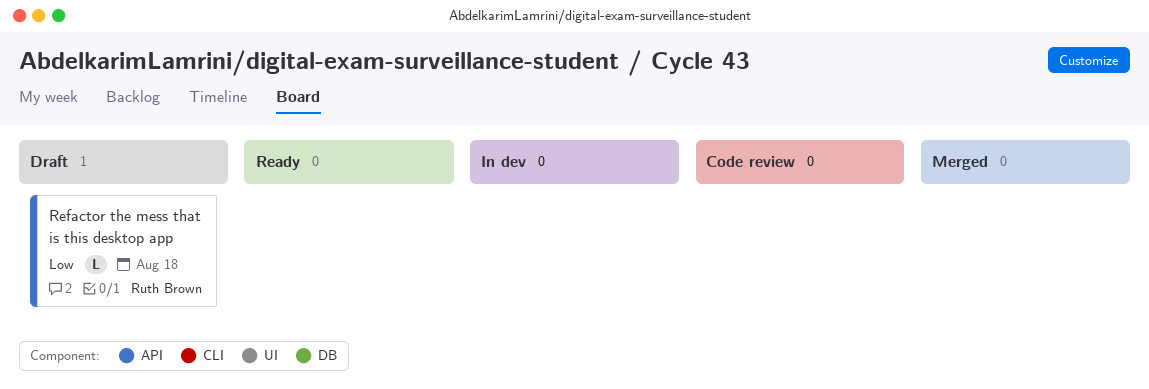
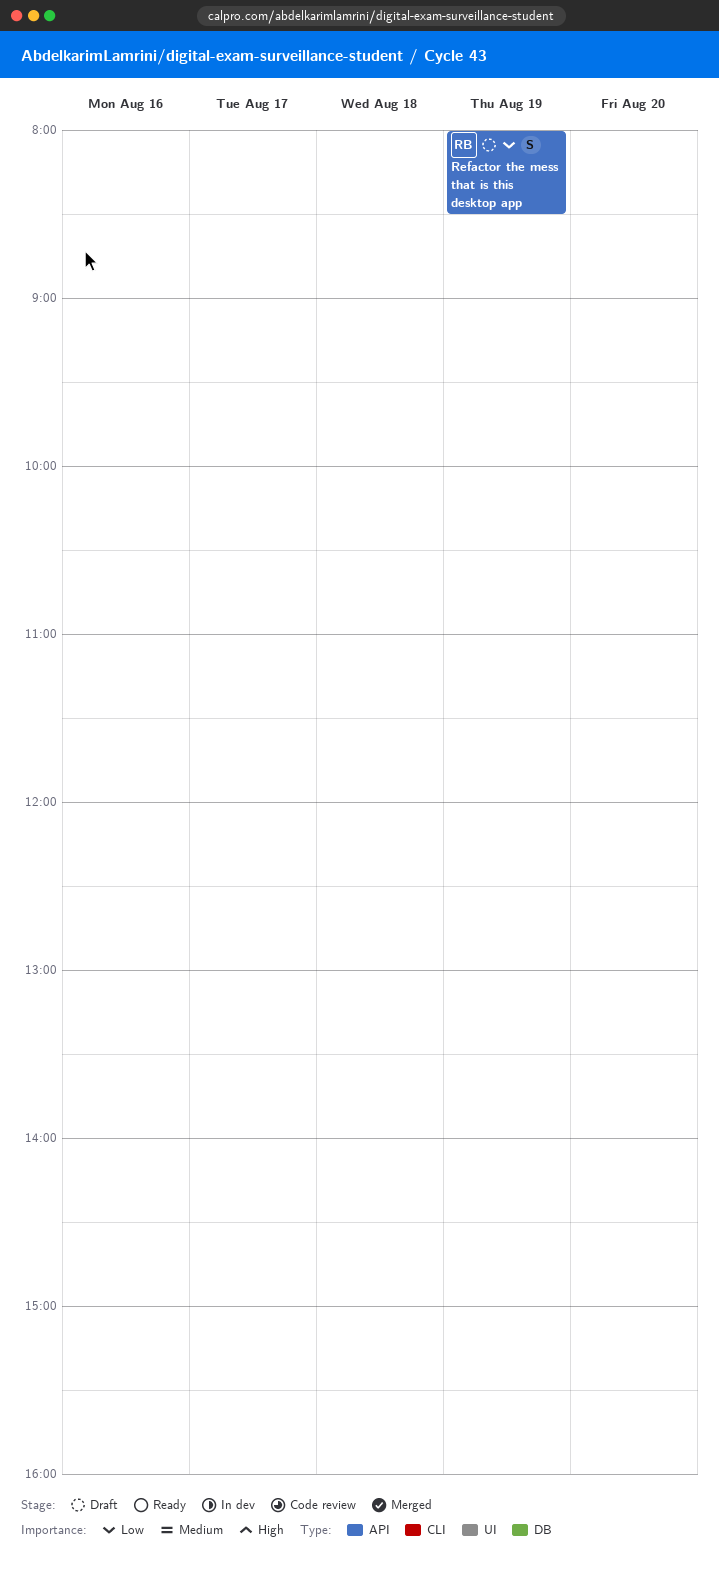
Refactor the mess that is this desktop app, estimate: L -> S
Refactor the mess that is this desktop app, day: Aug 18 -> Aug 19

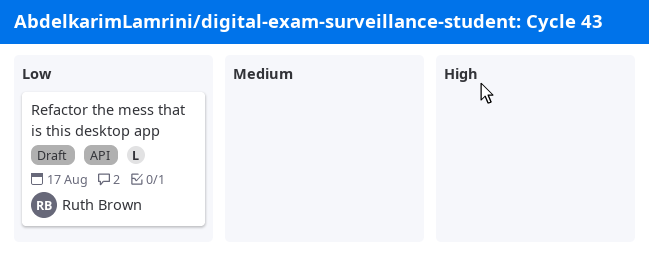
Refactor the mess that is this desktop app, estimate: S -> L
Refactor the mess that is this desktop app, day: Aug 19 -> Aug 17

